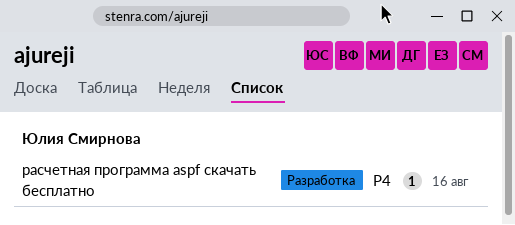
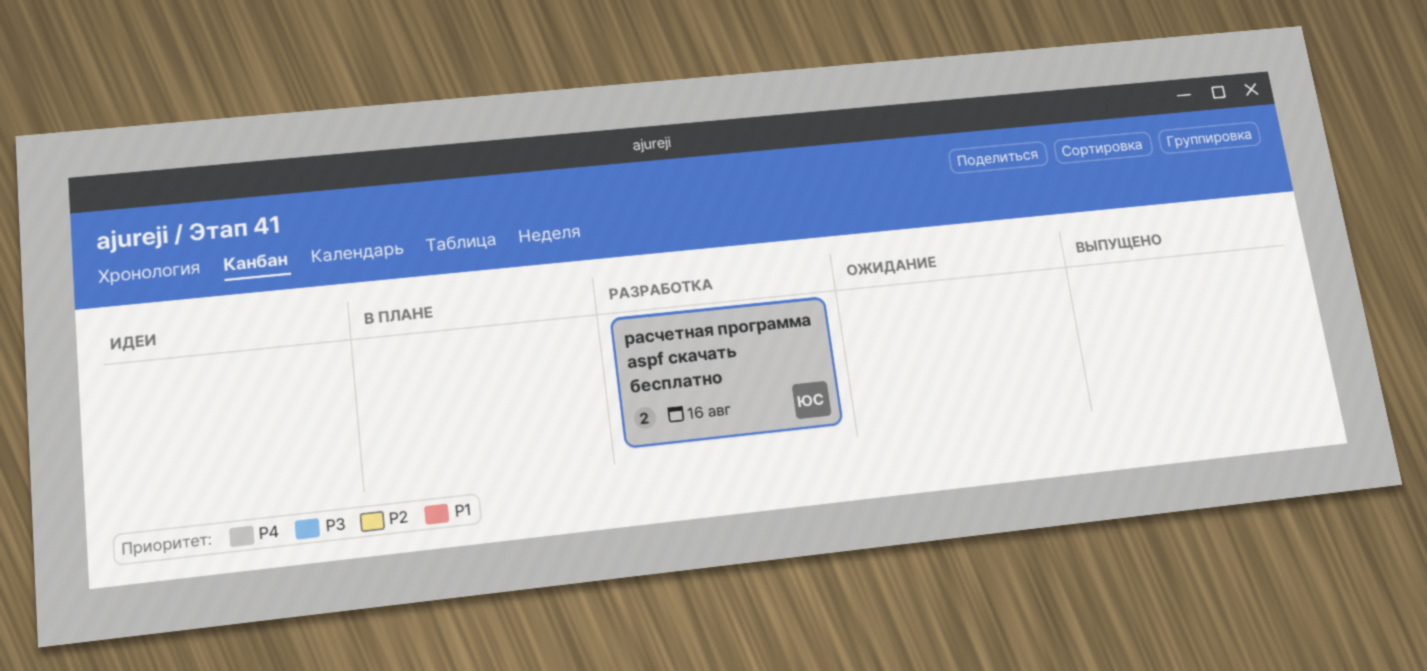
расчетная программа aspf скачать бесплатно, estimate: 1 -> 2

